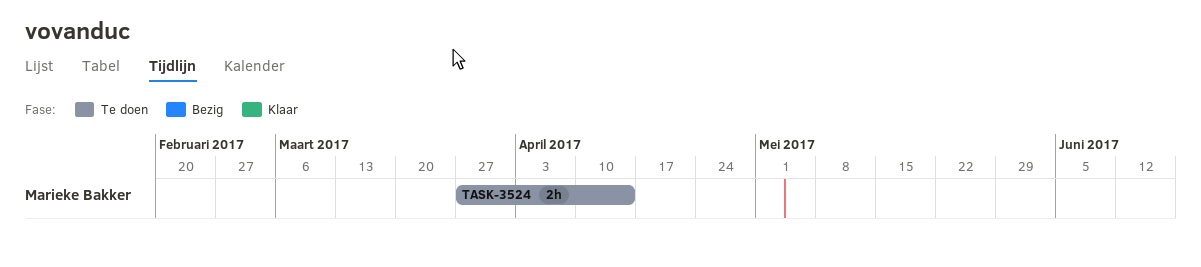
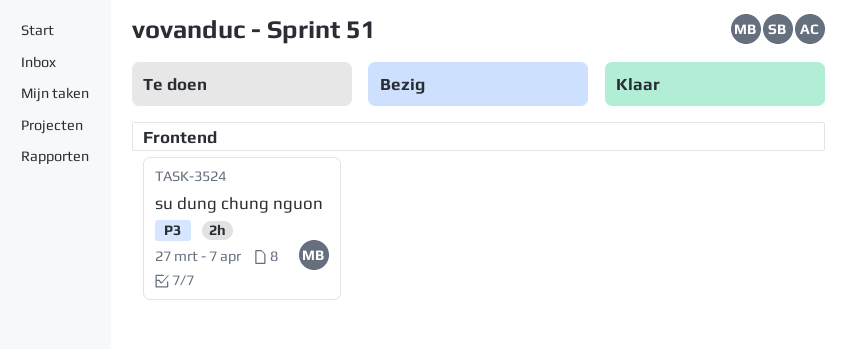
TASK-3524, due: Apr 14 -> Apr 7

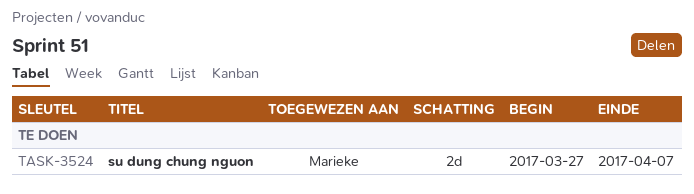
TASK-3524, estimate: 2h -> 2d

